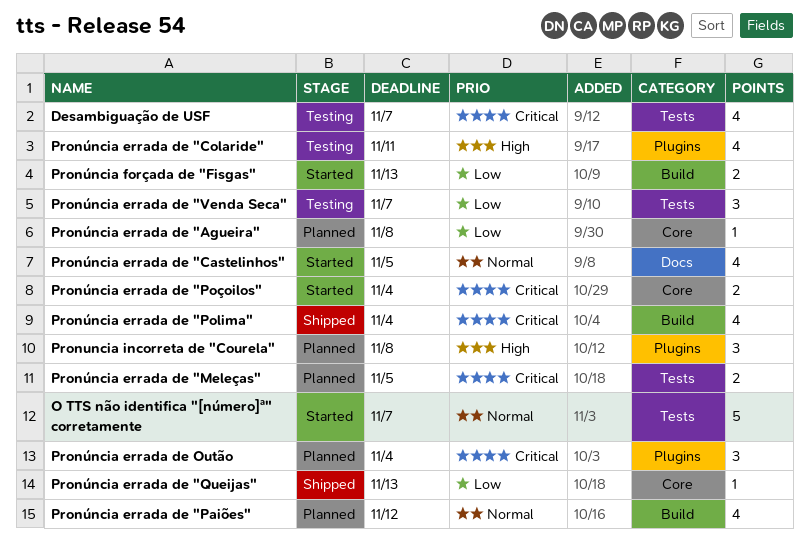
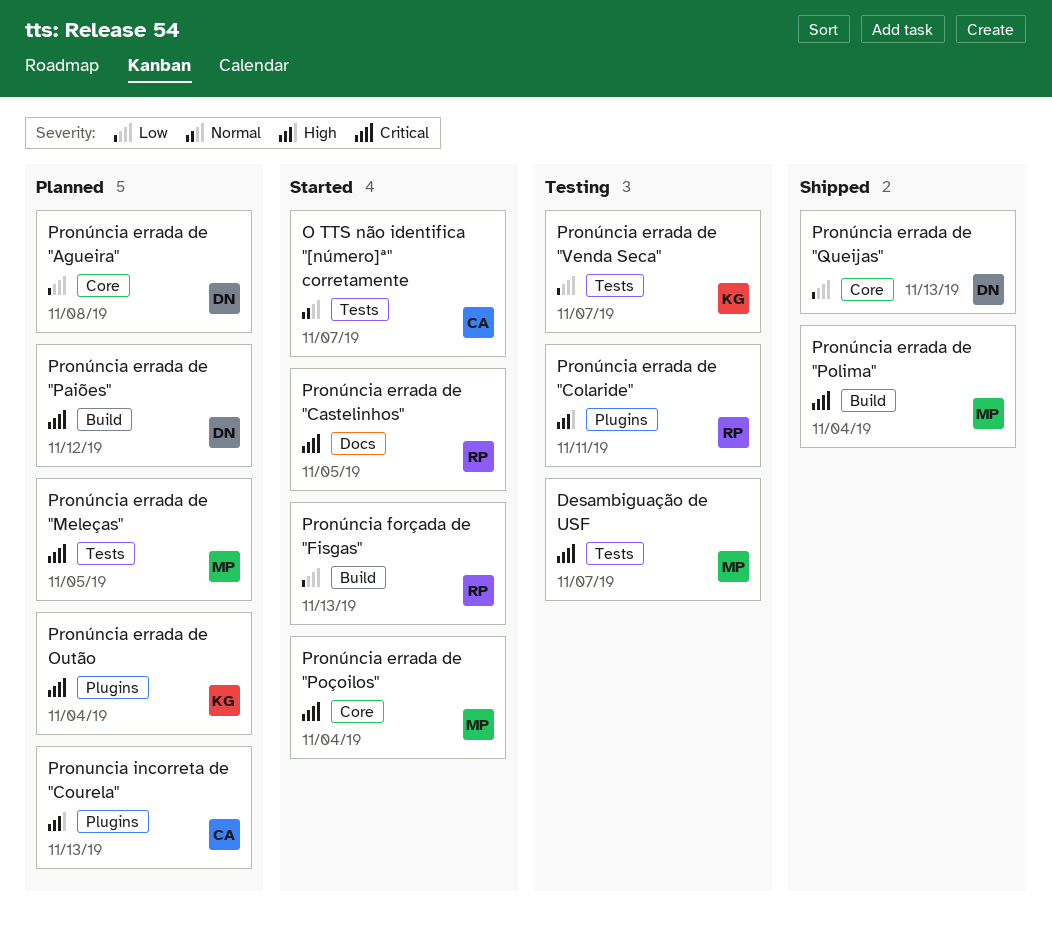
Pronuncia incorreta de "Courela", due: Nov 8 -> Nov 13
Pronúncia errada de "Castelinhos", priority: Normal -> Critical
Pronúncia errada de "Paiões", priority: Normal -> Critical

